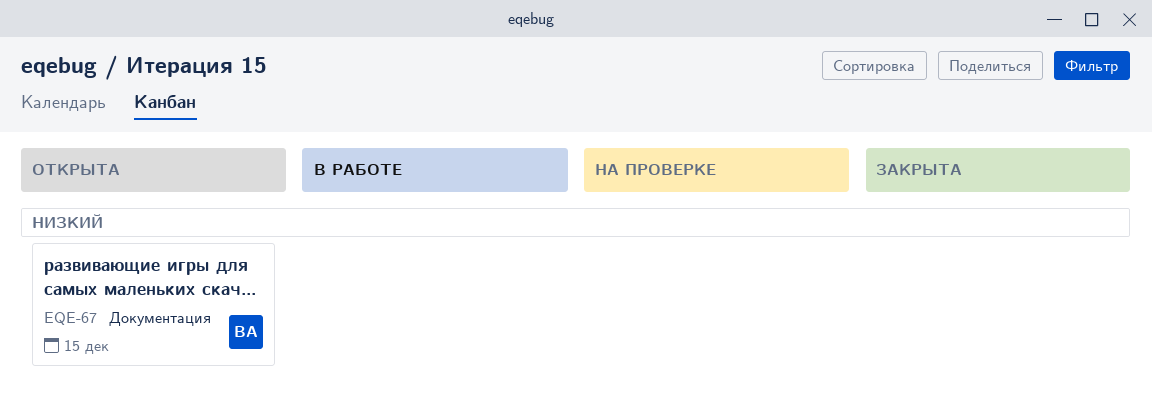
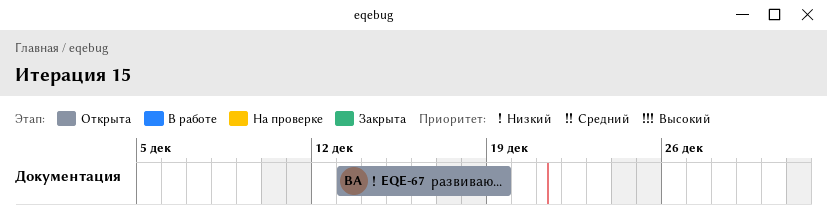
EQE-67, due: Dec 15 -> Dec 19

